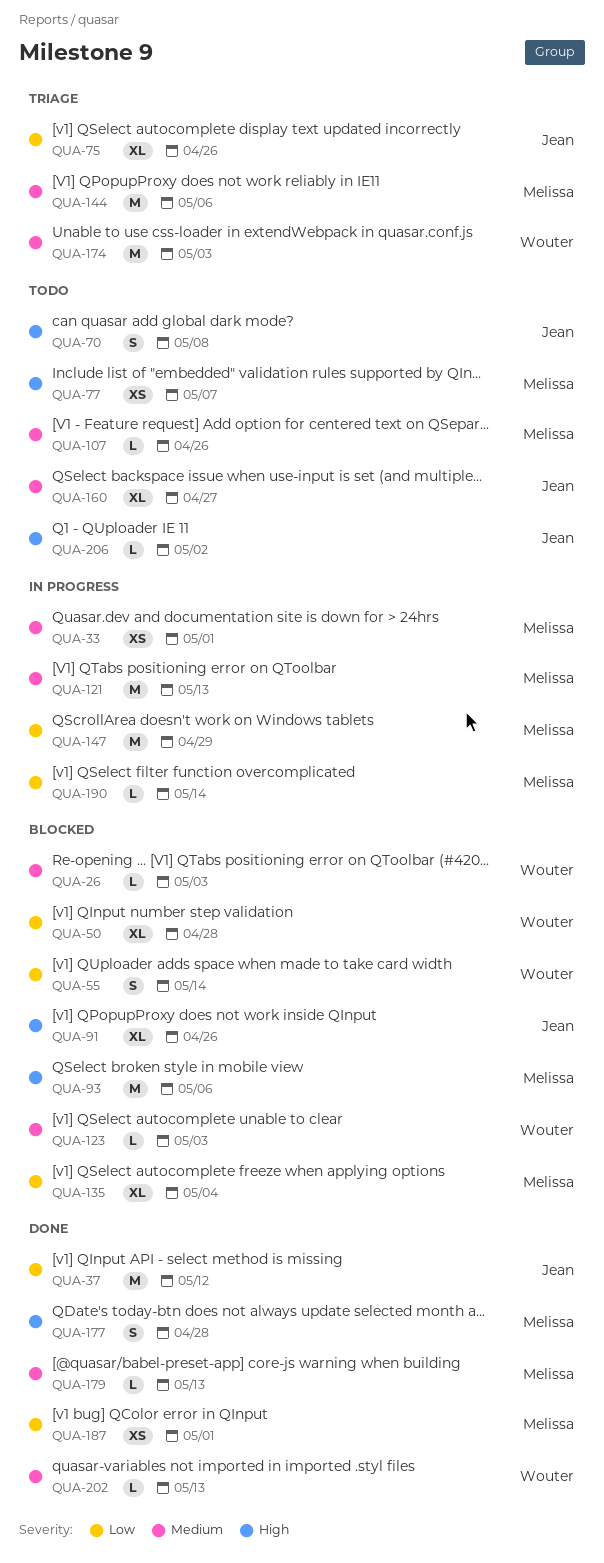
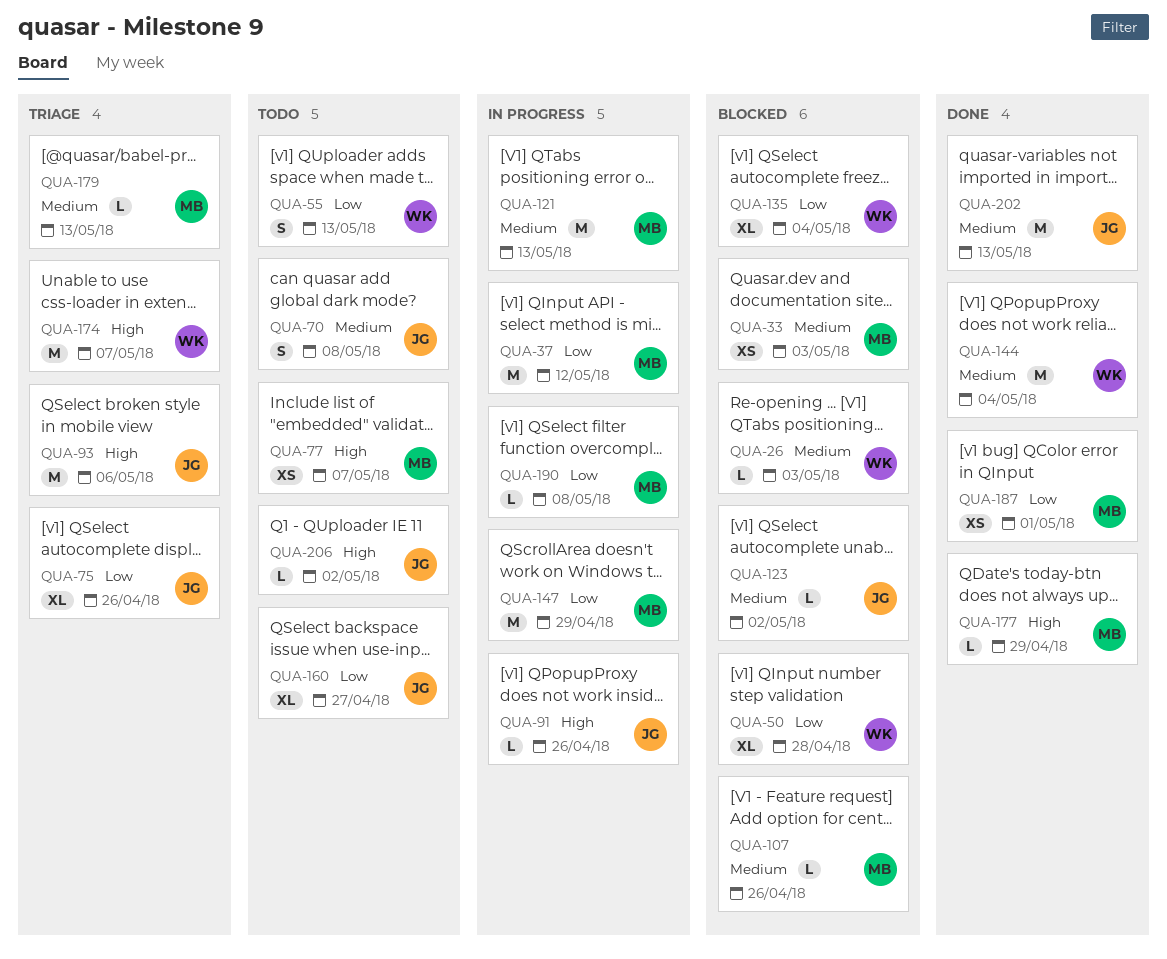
QUA-33, status: In progress -> Blocked
QUA-33, due: May 1 -> May 3
QUA-37, status: Done -> In progress
QUA-37, owner: Jean -> Melissa
QUA-55, status: Blocked -> Todo
QUA-55, due: May 14 -> May 13
QUA-70, priority: High -> Medium
QUA-91, status: Blocked -> In progress
QUA-91, estimate: XL -> L
QUA-93, status: Blocked -> Triage
QUA-93, owner: Melissa -> Jean
QUA-107, status: Todo -> Blocked
QUA-123, owner: Wouter -> Jean
QUA-123, due: May 3 -> May 2
QUA-135, owner: Melissa -> Wouter
QUA-144, status: Triage -> Done
QUA-144, owner: Melissa -> Wouter
QUA-144, due: May 6 -> May 4
QUA-160, priority: Medium -> Low
QUA-174, priority: Medium -> High
QUA-174, due: May 3 -> May 7
QUA-177, estimate: S -> L
QUA-177, due: Apr 28 -> Apr 29
QUA-179, status: Done -> Triage
QUA-190, due: May 14 -> May 8
QUA-202, owner: Wouter -> Jean
QUA-202, estimate: L -> M

